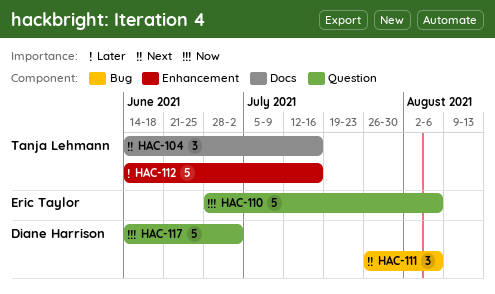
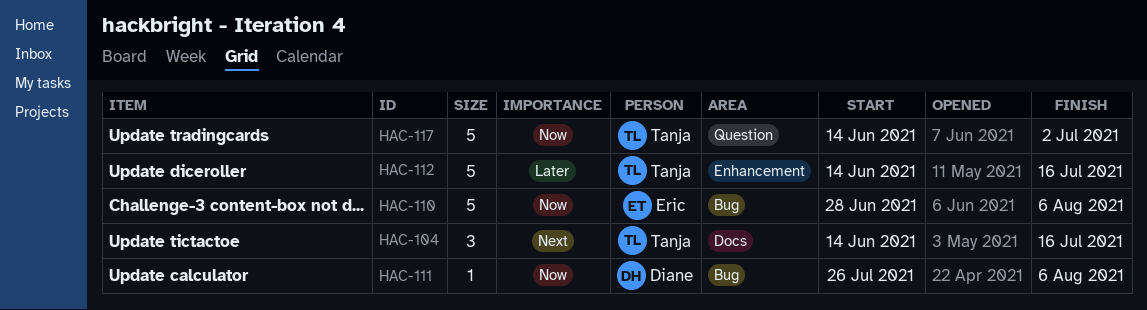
HAC-110, label: Question -> Bug
HAC-111, priority: Next -> Now
HAC-111, estimate: 3 -> 1
HAC-117, owner: Diane Harrison -> Tanja Lehmann

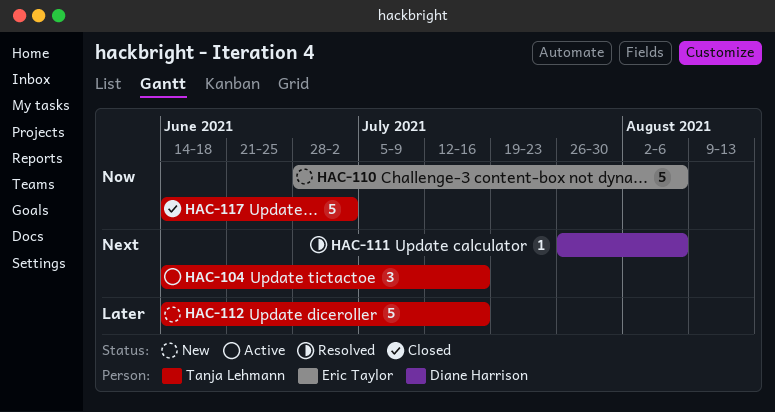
HAC-111, priority: Now -> Next

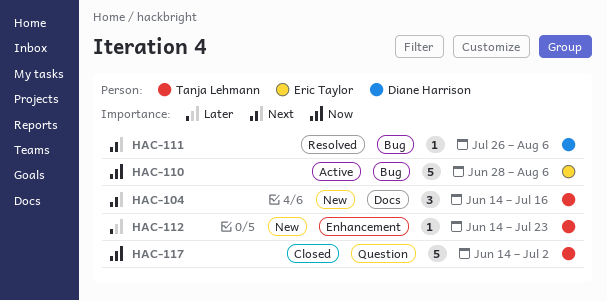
HAC-104, status: Active -> New
HAC-110, status: New -> Active
HAC-112, estimate: 5 -> 1
HAC-112, due: Jul 16 -> Jul 23

